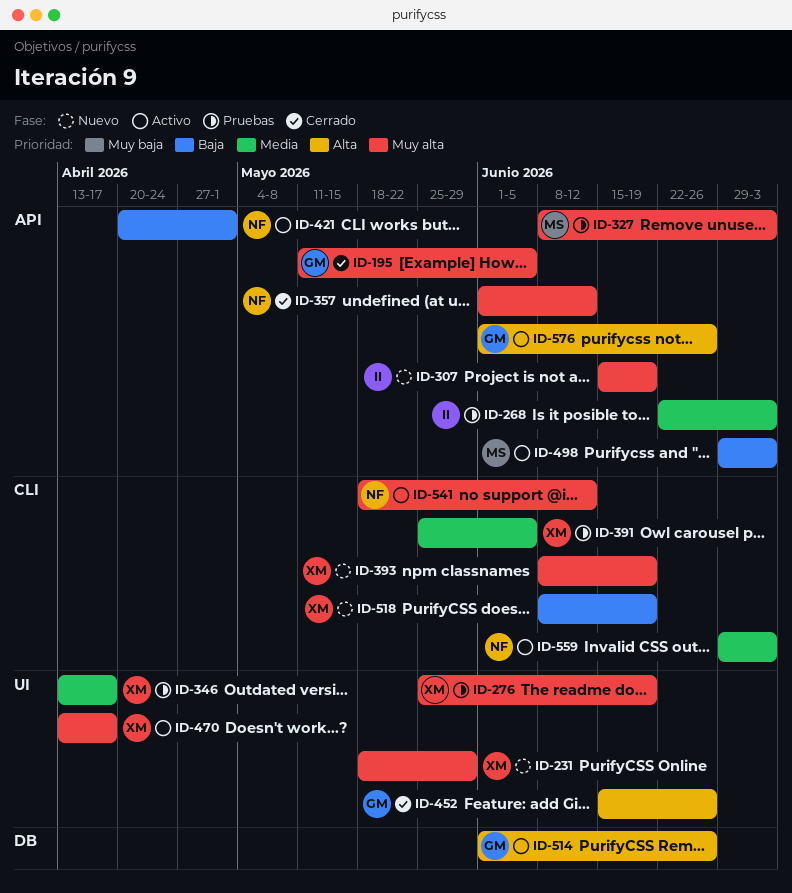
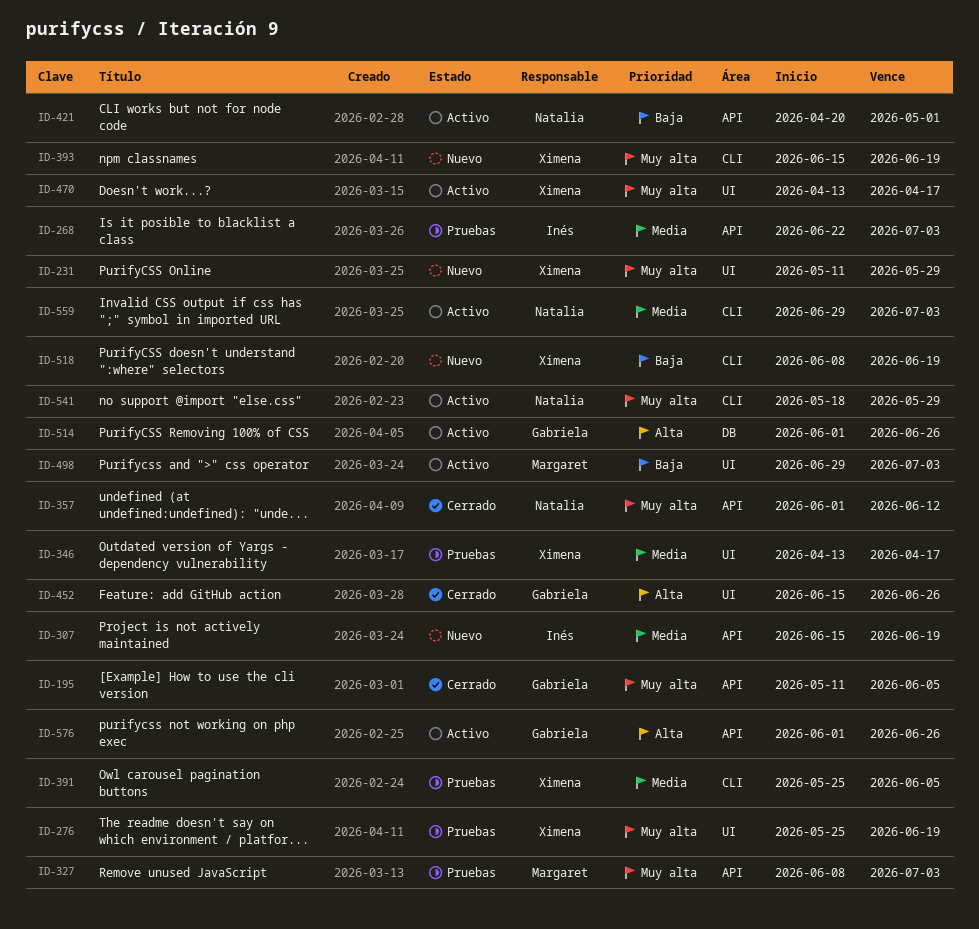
ID-231, start: May 18 -> May 11
ID-307, priority: Muy alta -> Media
ID-393, start: Jun 8 -> Jun 15
ID-498, label: API -> UI
ID-541, due: Jun 12 -> May 29

